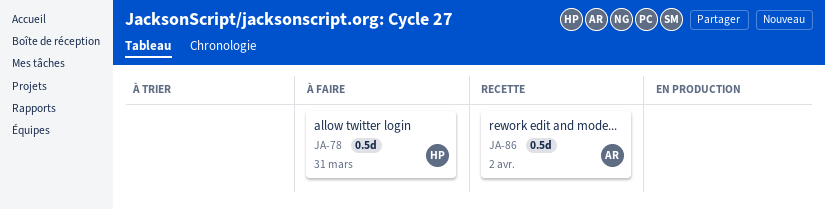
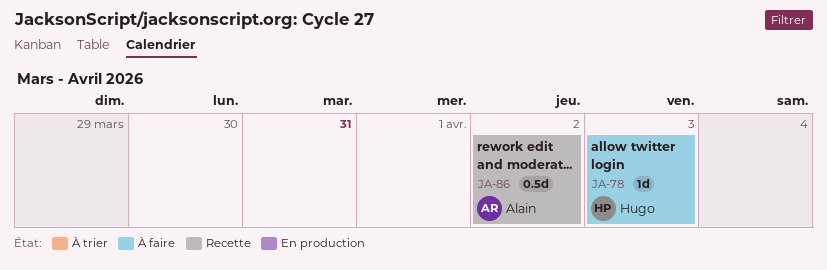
JA-78, estimate: 0.5d -> 1d
JA-78, due: Mar 31 -> Apr 3

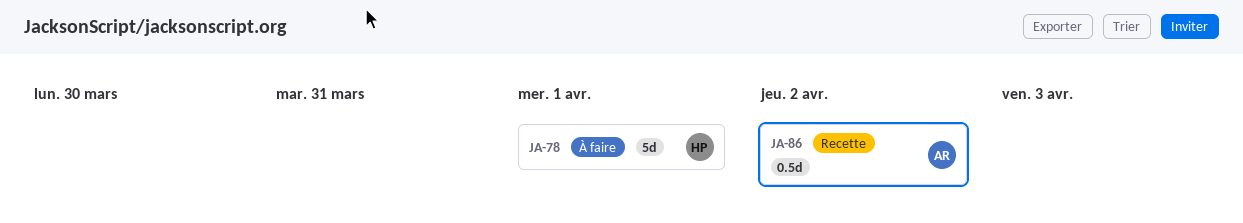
JA-78, estimate: 1d -> 5d
JA-78, due: Apr 3 -> Apr 1

